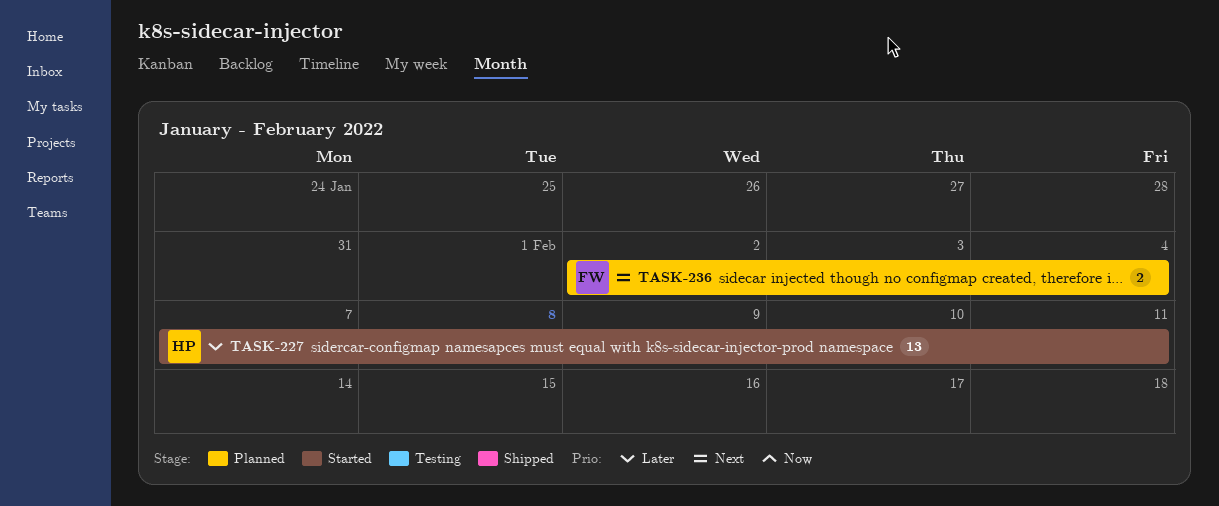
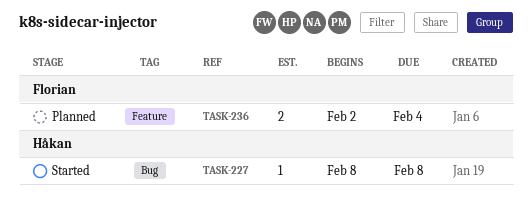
TASK-227, estimate: 13 -> 1
TASK-227, start: Feb 7 -> Feb 8
TASK-227, due: Feb 11 -> Feb 8

